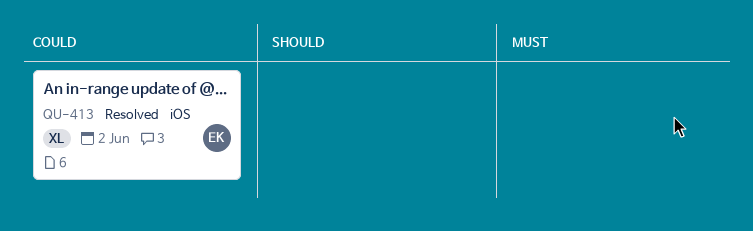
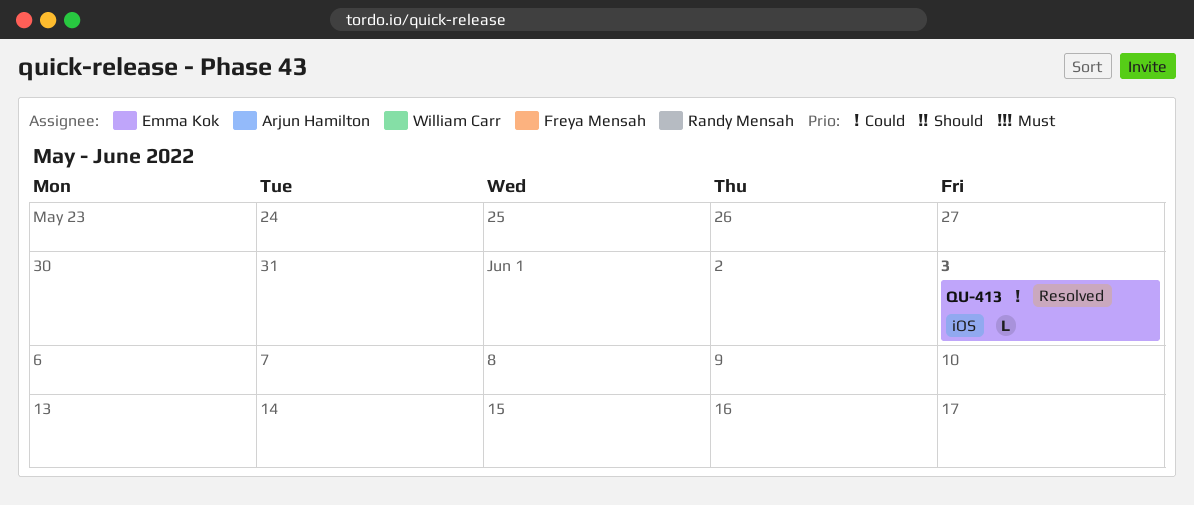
QU-413, estimate: XL -> L
QU-413, due: Jun 2 -> Jun 3

